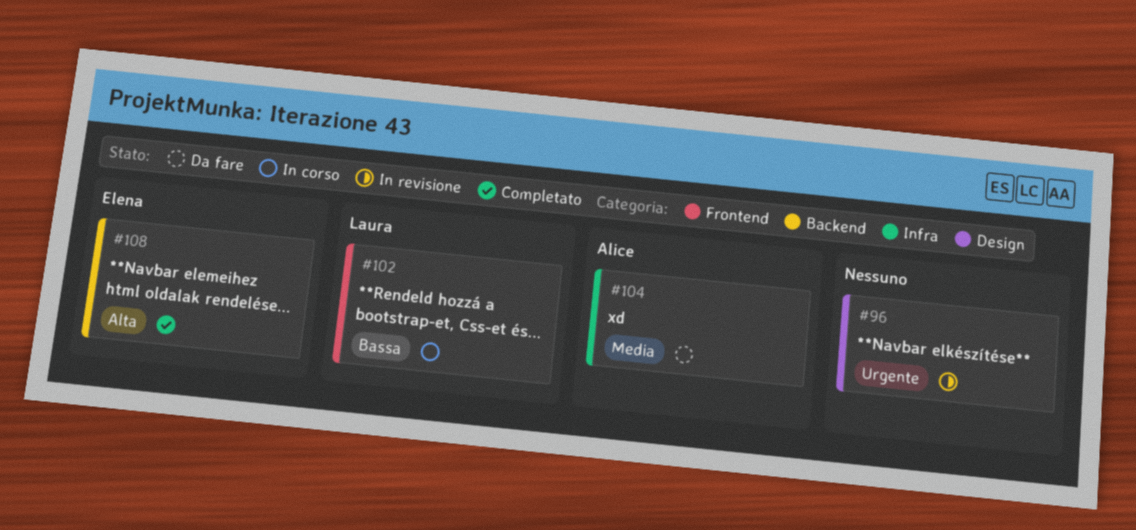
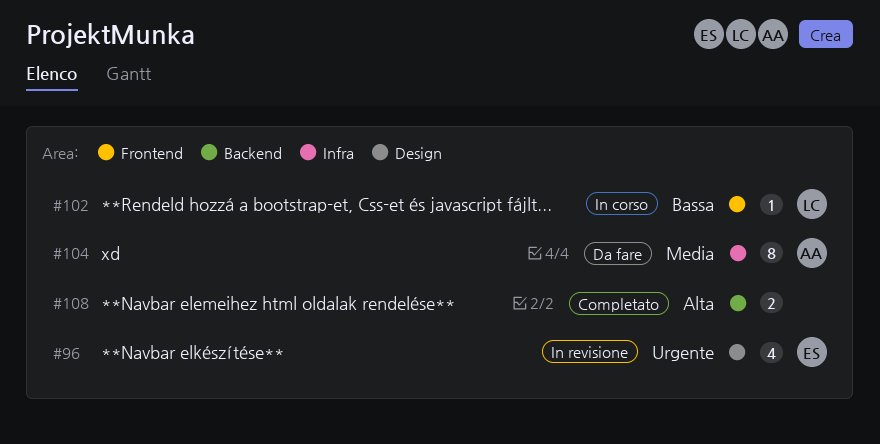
#96, owner: none -> Elena
#108, owner: Elena -> none

